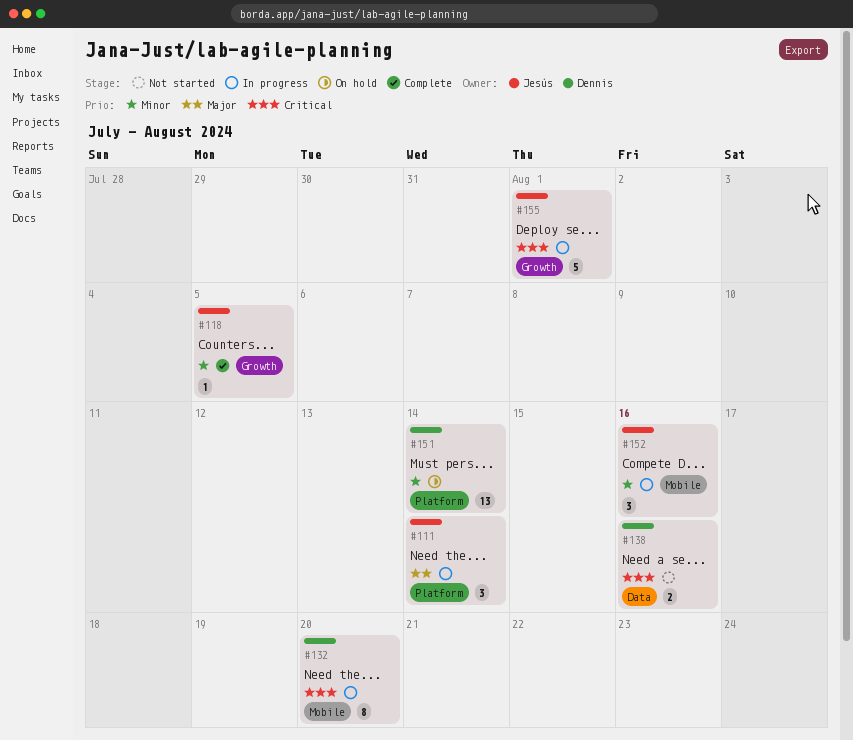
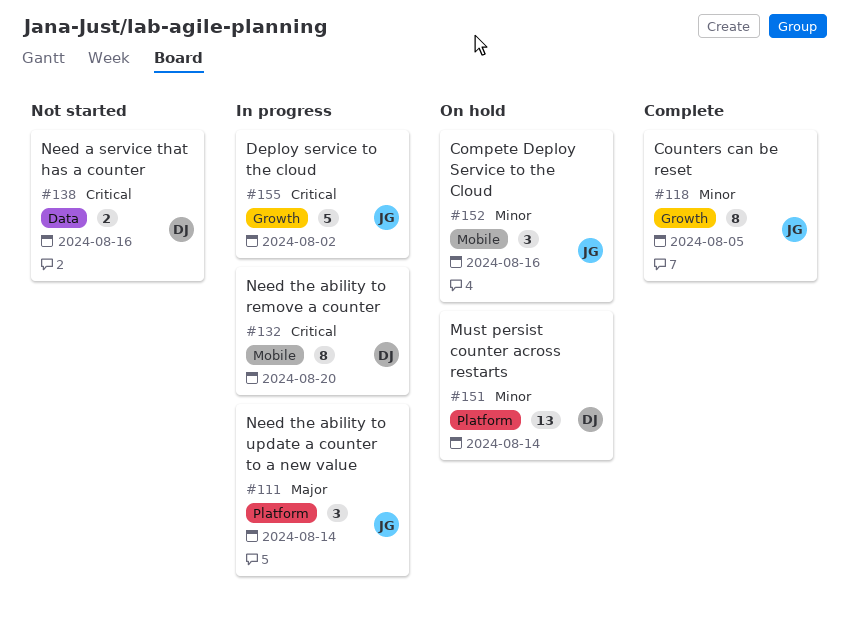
#118, estimate: 1 -> 8
#152, status: In progress -> On hold
#155, due: Aug 1 -> Aug 2

